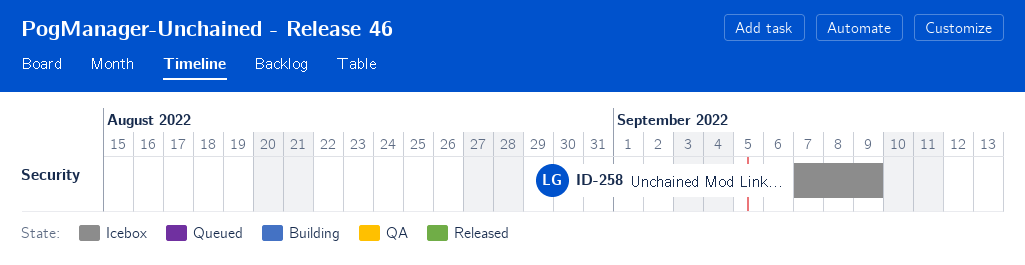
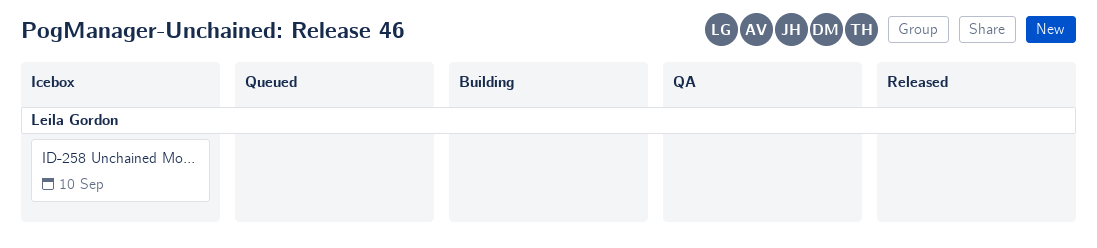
ID-258, due: Sep 9 -> Sep 10

